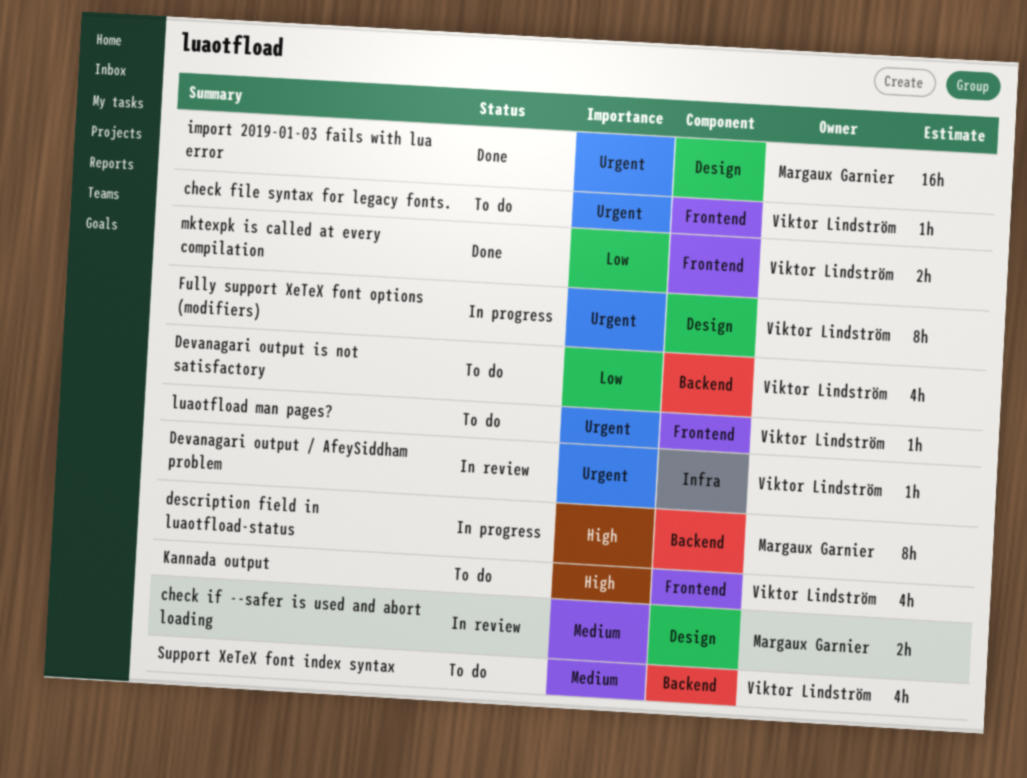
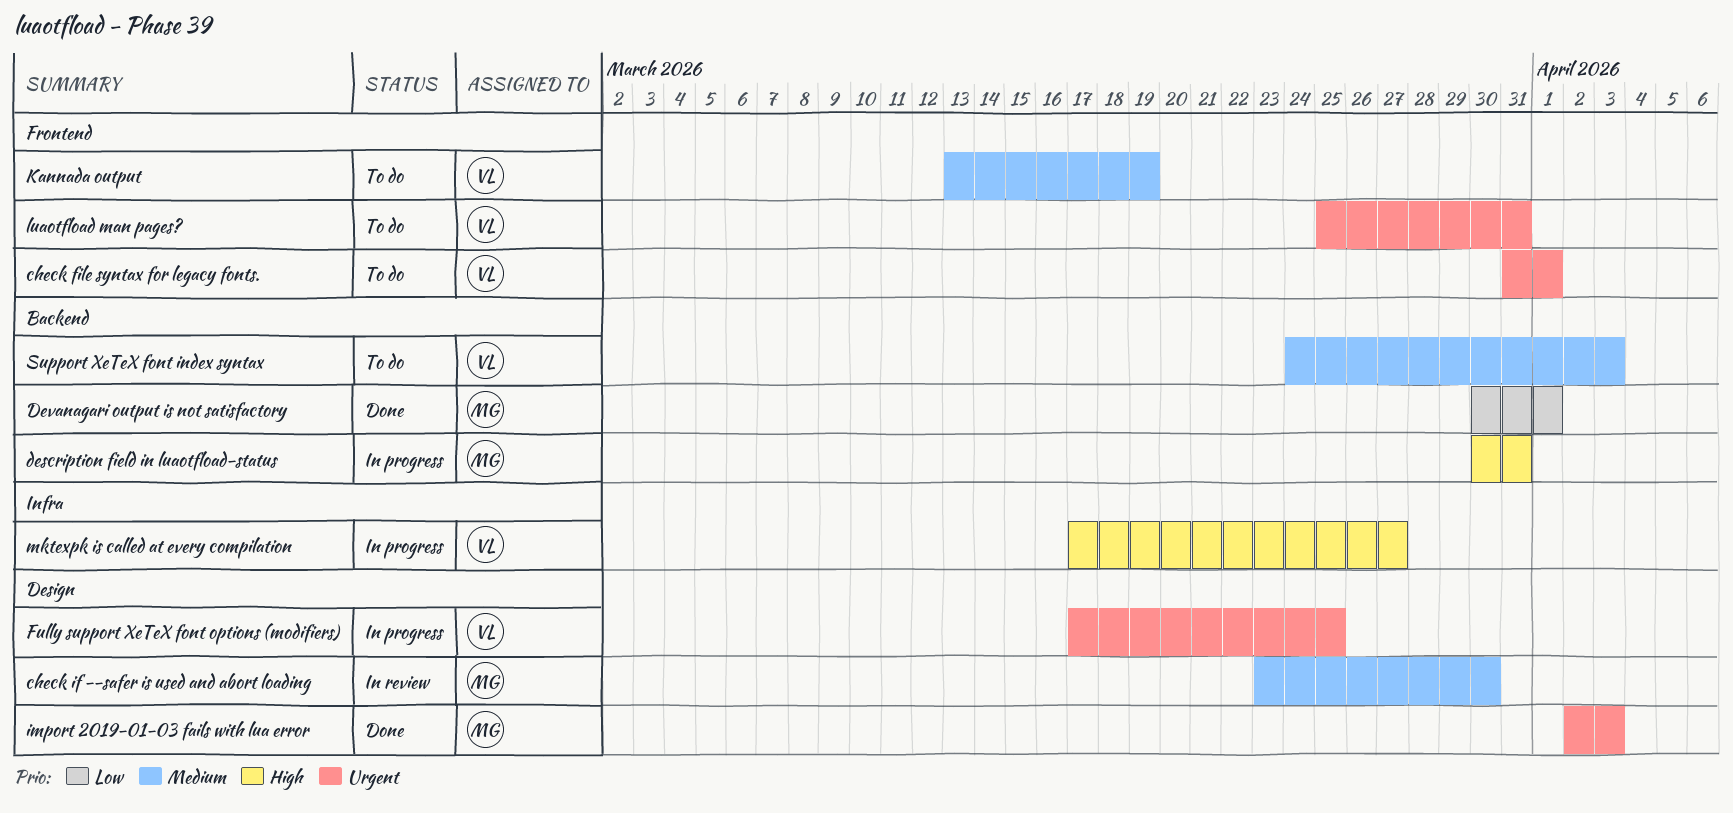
Devanagari output / AfeySiddham problem: present -> none
Devanagari output is not satisfactory, status: To do -> Done
Devanagari output is not satisfactory, owner: Viktor Lindström -> Margaux Garnier
Kannada output, priority: High -> Medium
mktexpk is called at every compilation, status: Done -> In progress
mktexpk is called at every compilation, priority: Low -> High
mktexpk is called at every compilation, label: Frontend -> Infra

